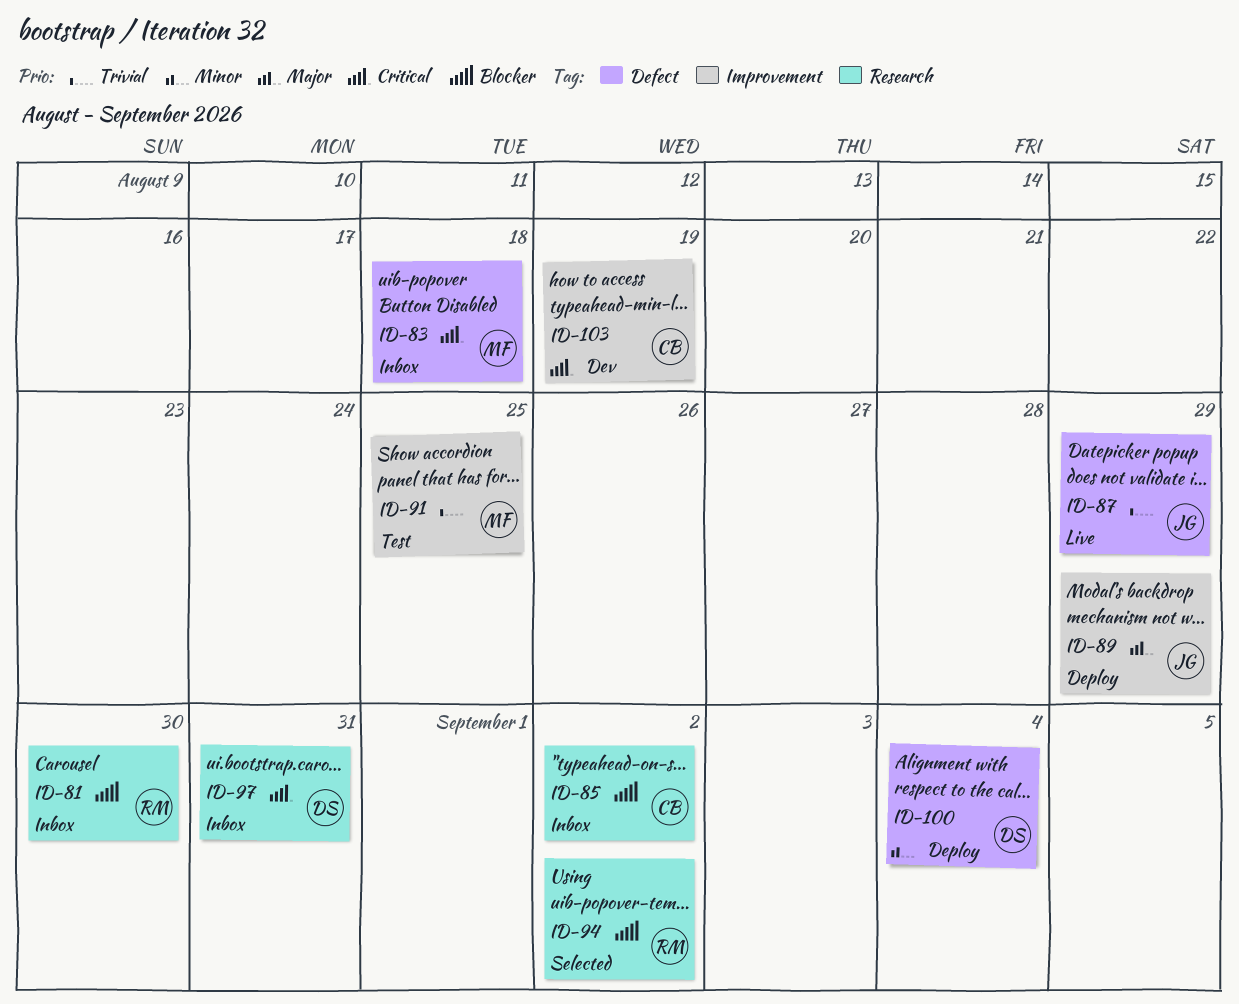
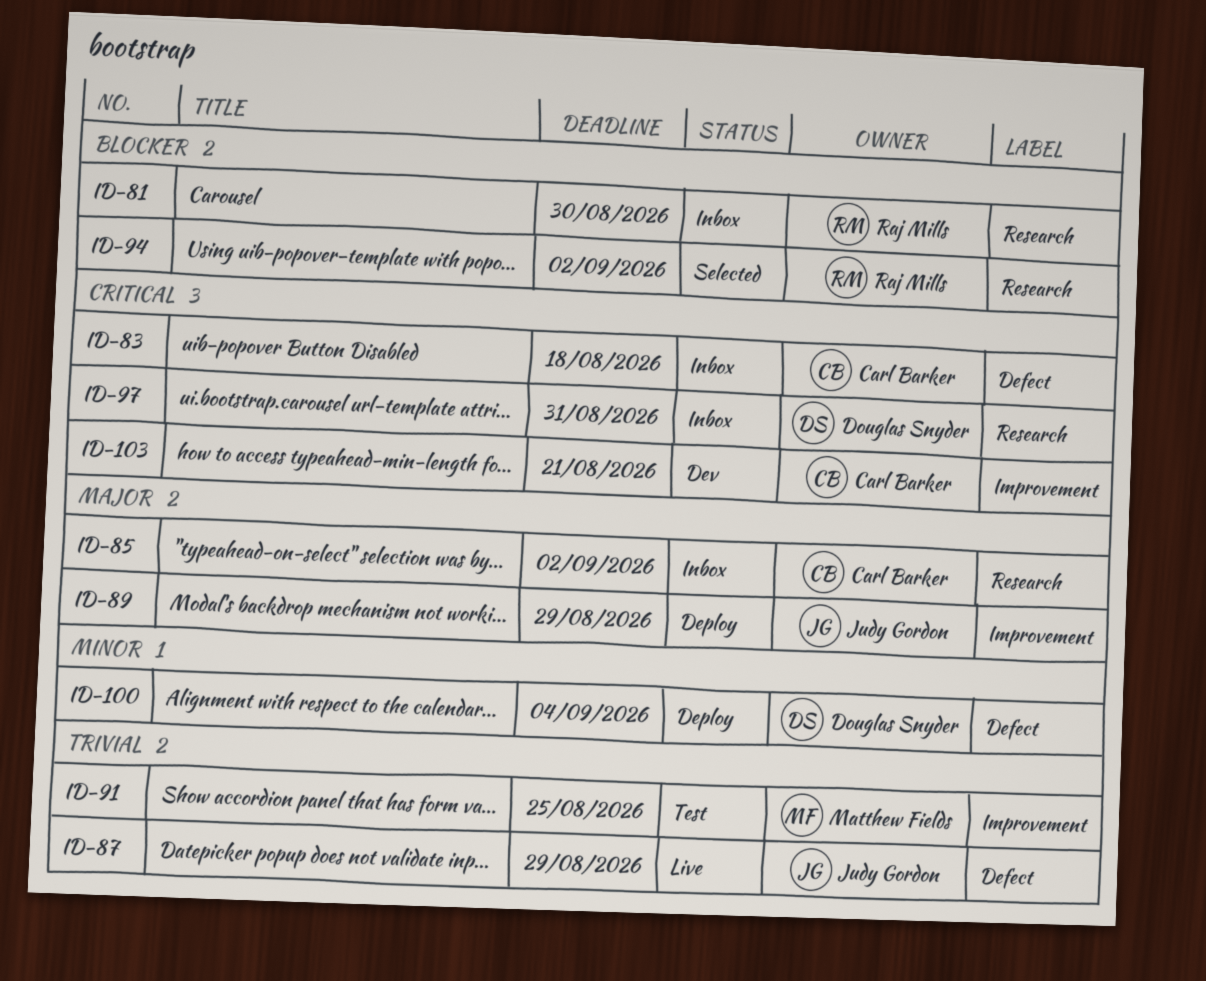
ID-83, owner: Matthew Fields -> Carl Barker
ID-85, priority: Blocker -> Major
ID-103, due: Aug 19 -> Aug 21

